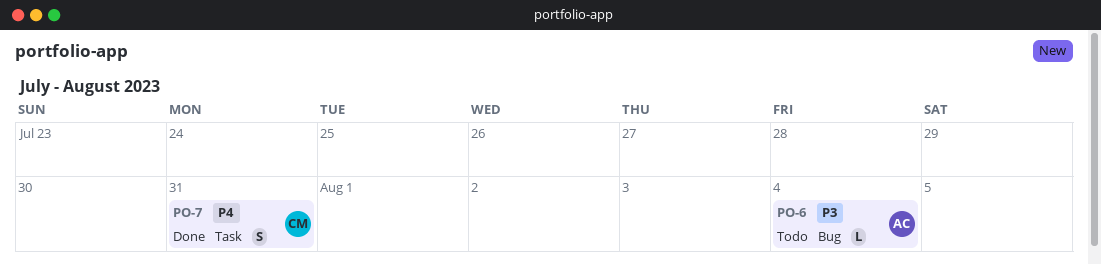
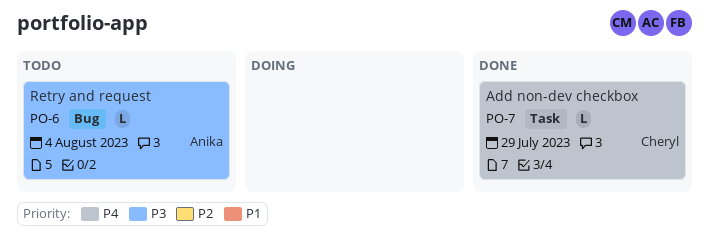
PO-7, estimate: S -> L
PO-7, due: Jul 31 -> Jul 29

